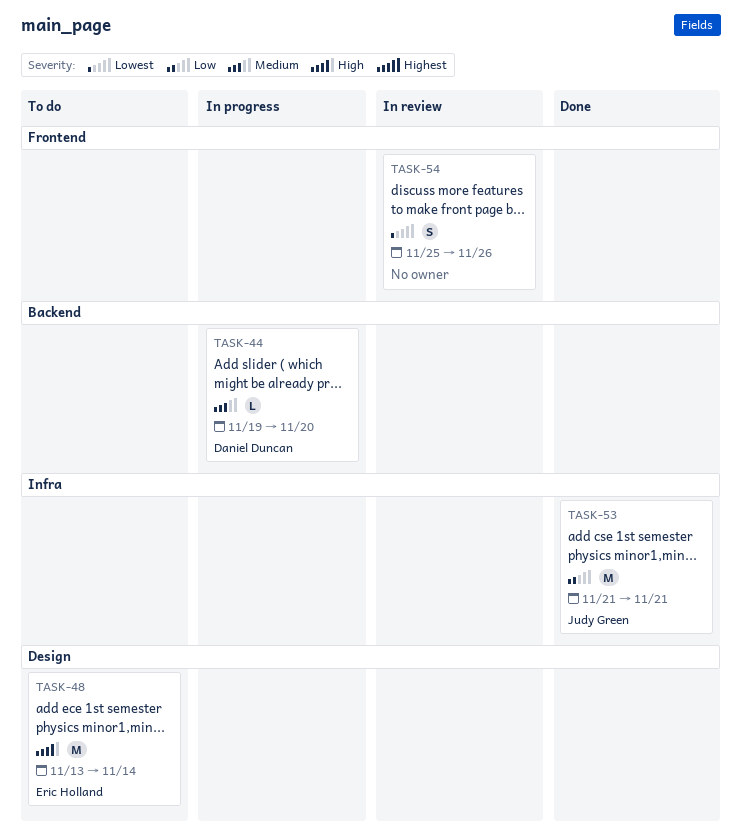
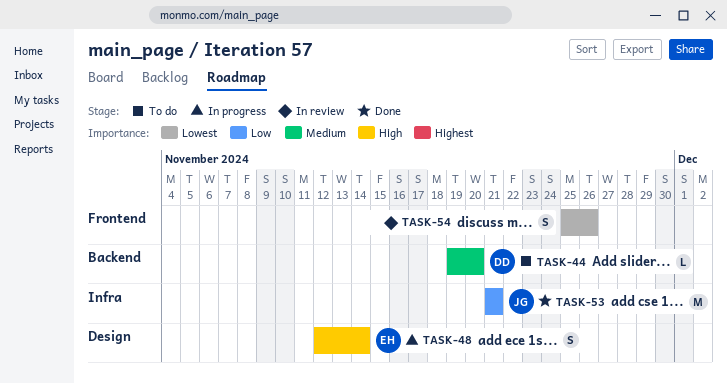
TASK-44, status: In progress -> To do
TASK-48, status: To do -> In progress
TASK-48, estimate: M -> S
TASK-48, start: Nov 13 -> Nov 12

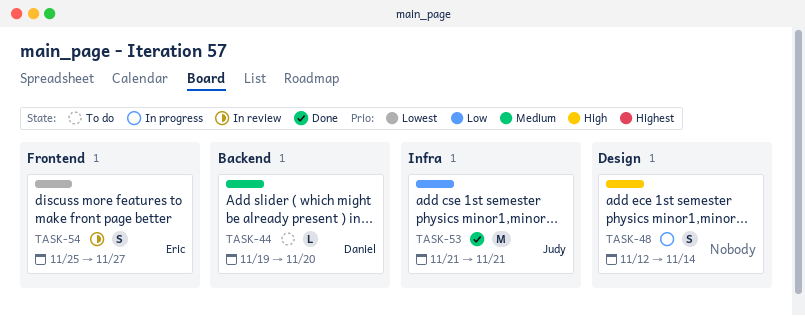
TASK-48, owner: Eric -> none
TASK-54, owner: none -> Eric
TASK-54, due: Nov 26 -> Nov 27

